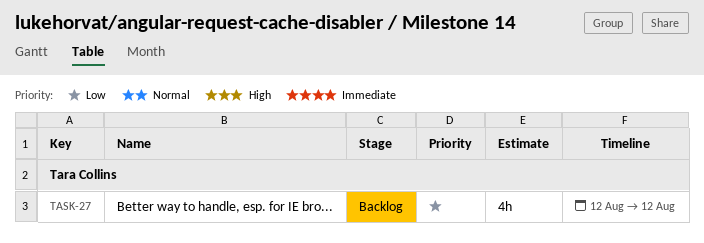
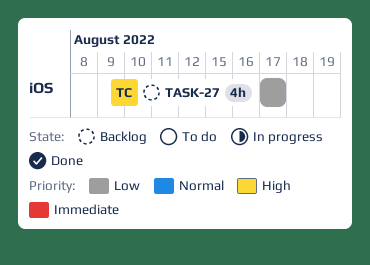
TASK-27, start: Aug 12 -> Aug 17
TASK-27, due: Aug 12 -> Aug 17

